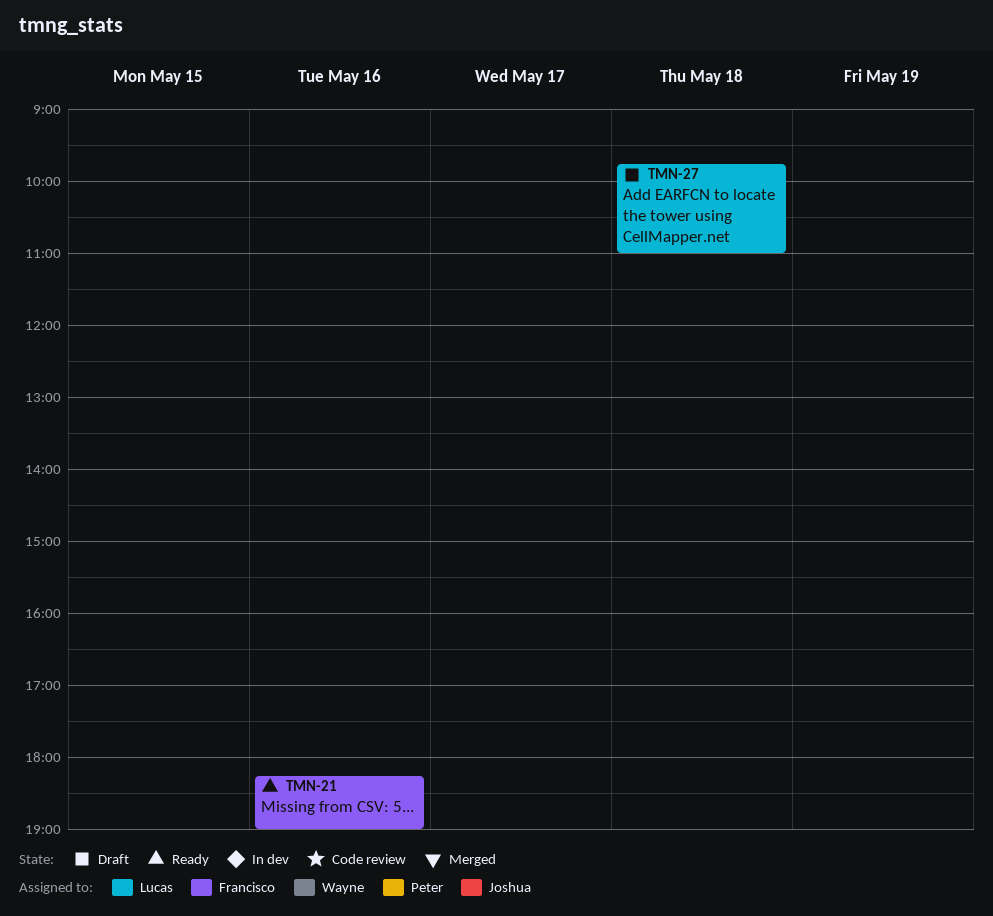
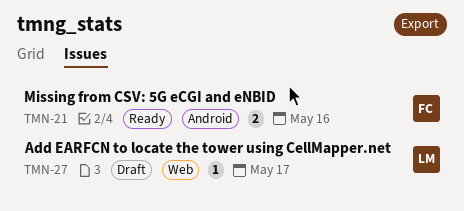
TMN-27, day: May 18 -> May 17

